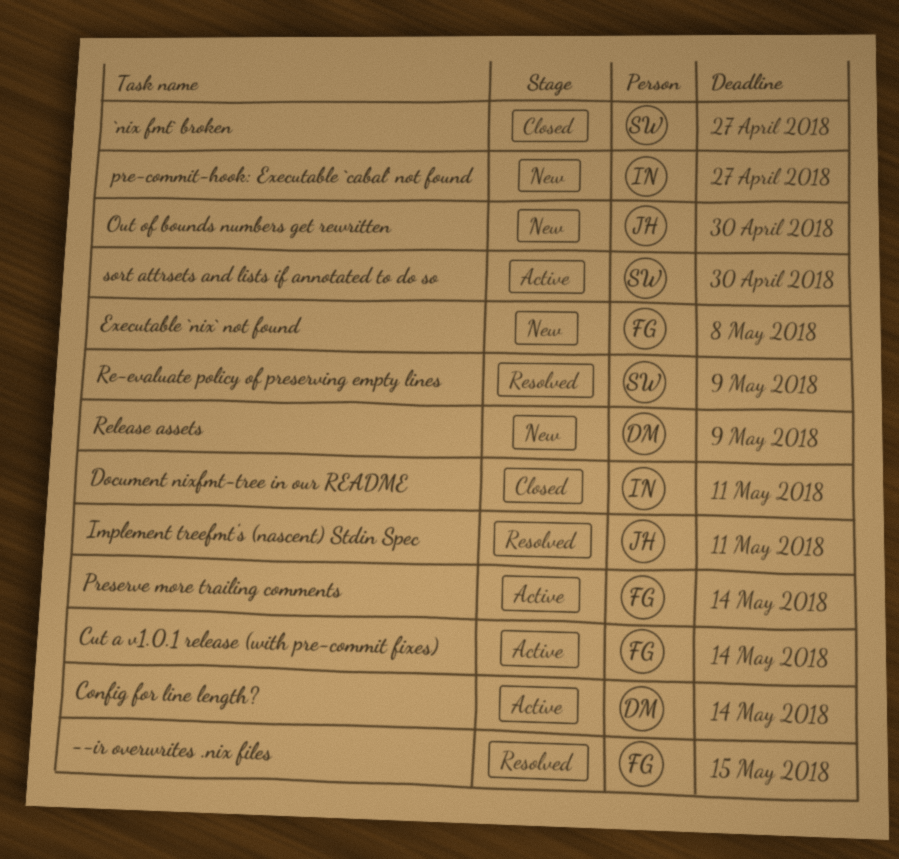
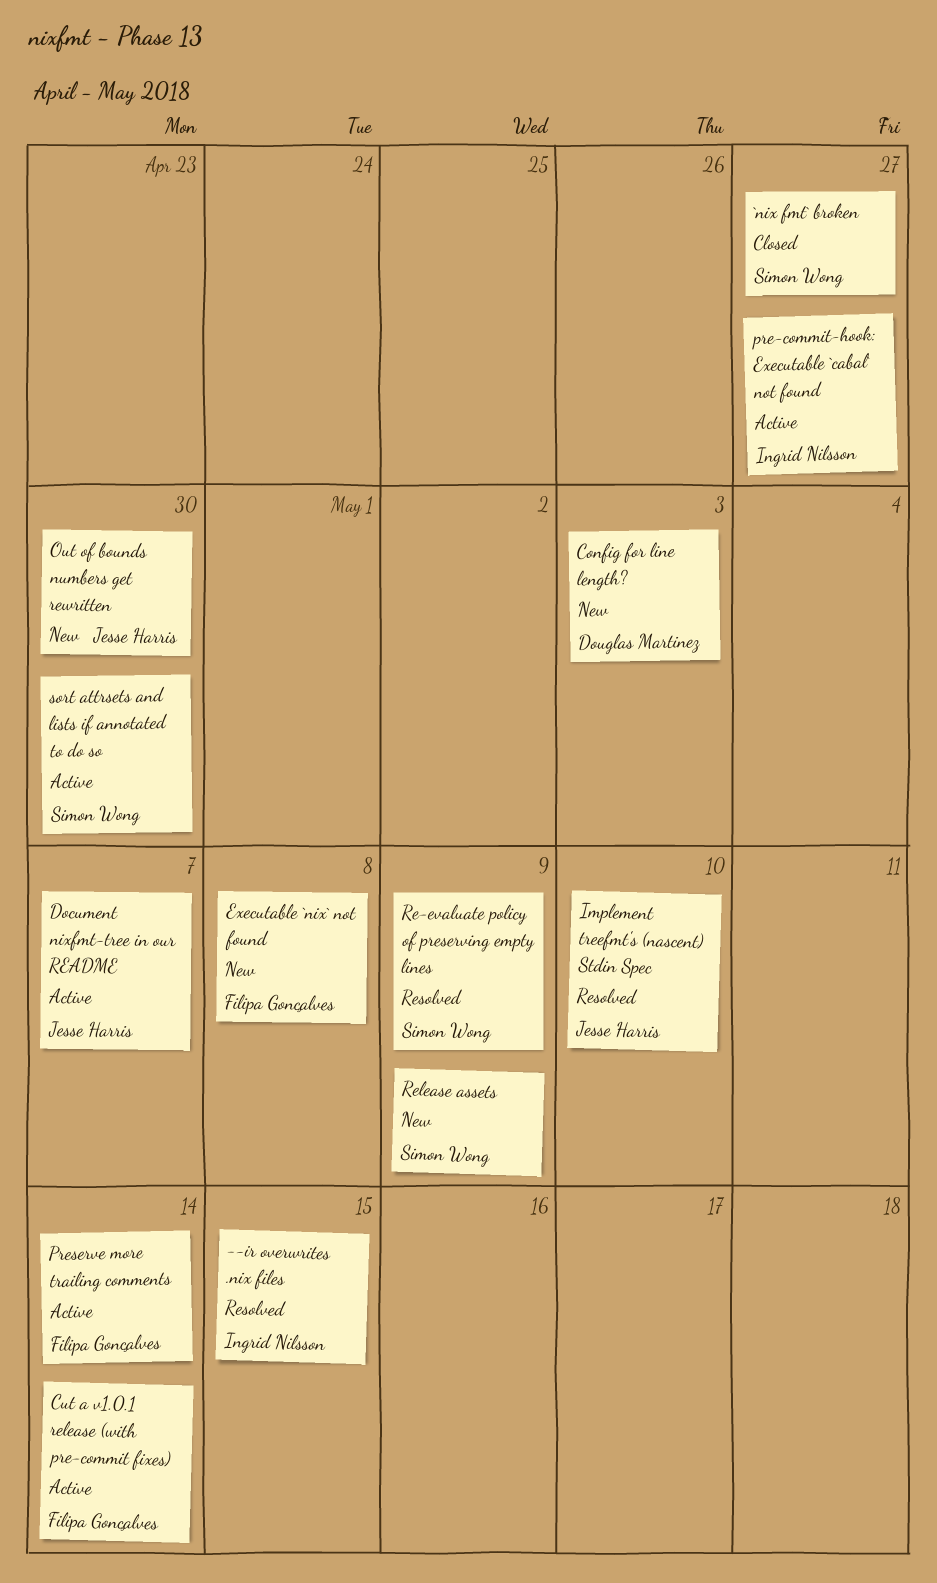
--ir overwrites .nix files, owner: Filipa Gonçalves -> Ingrid Nilsson
Config for line length?, status: Active -> New
Config for line length?, due: May 14 -> May 3
Document nixfmt-tree in our README, status: Closed -> Active
Document nixfmt-tree in our README, owner: Ingrid Nilsson -> Jesse Harris
Document nixfmt-tree in our README, due: May 11 -> May 7
Implement treefmt's (nascent) Stdin Spec, due: May 11 -> May 10
pre-commit-hook: Executable `cabal` not found, status: New -> Active
Release assets, owner: Douglas Martinez -> Simon Wong

